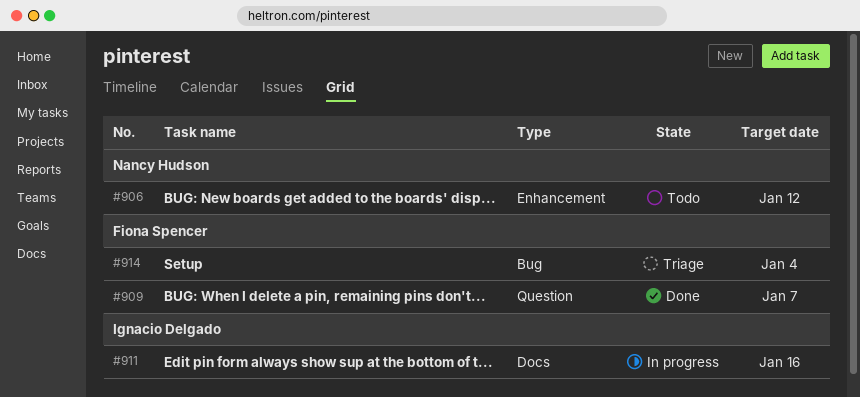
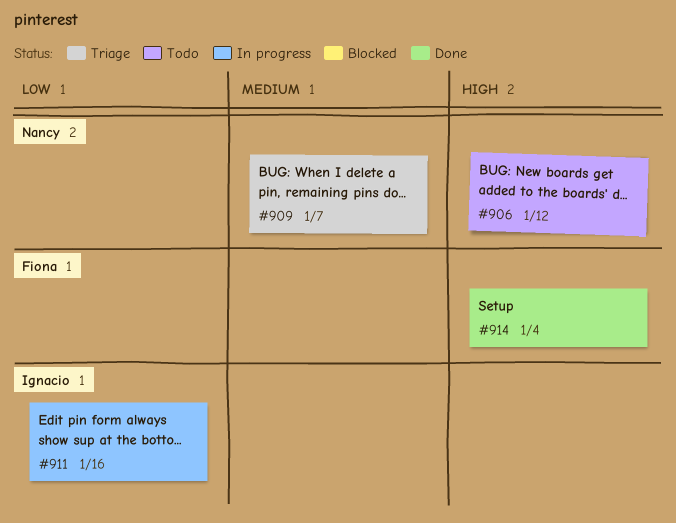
#909, status: Done -> Triage
#909, owner: Fiona Spencer -> Nancy Hudson
#914, status: Triage -> Done

